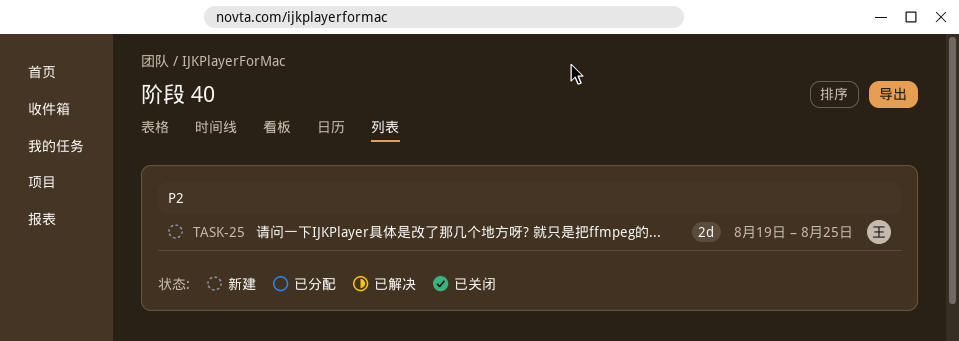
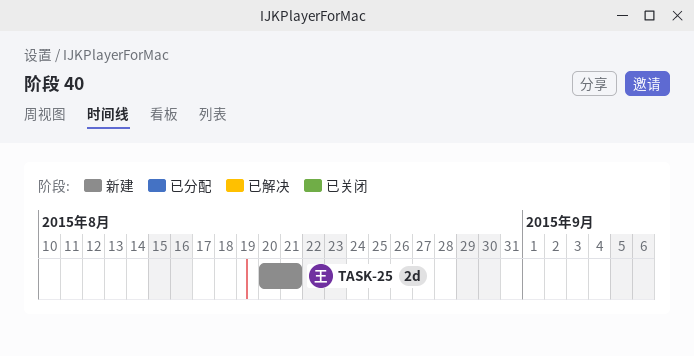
TASK-25, start: Aug 19 -> Aug 20
TASK-25, due: Aug 25 -> Aug 21

